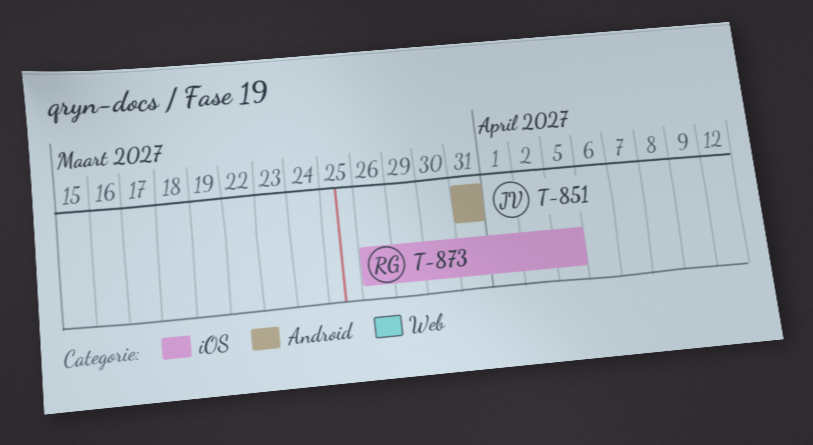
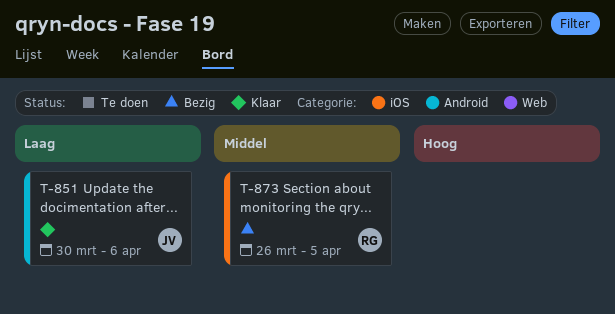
T-851, start: Mar 31 -> Mar 30
T-851, due: Mar 31 -> Apr 6

